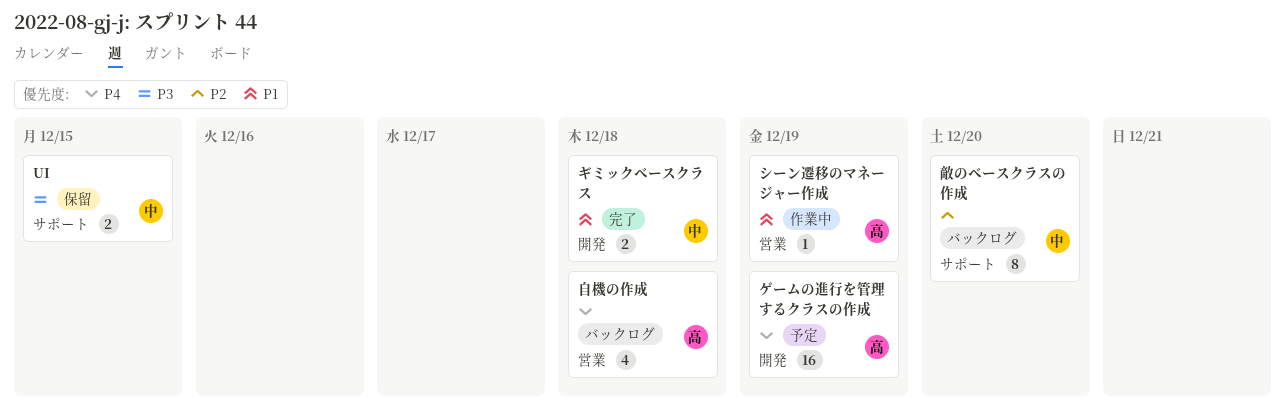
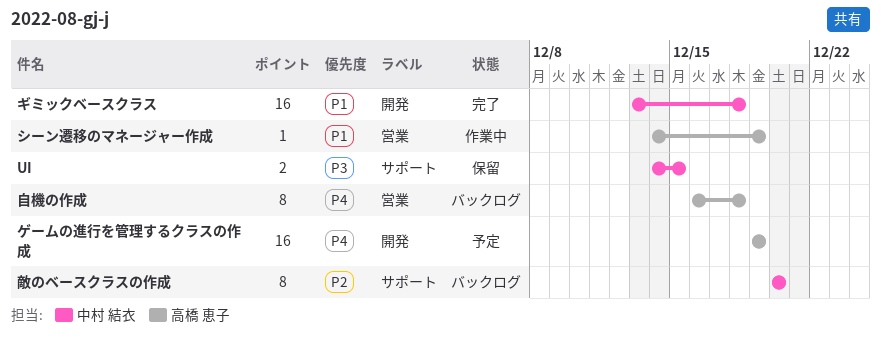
ギミックベースクラス, estimate: 2 -> 16
自機の作成, estimate: 4 -> 8

